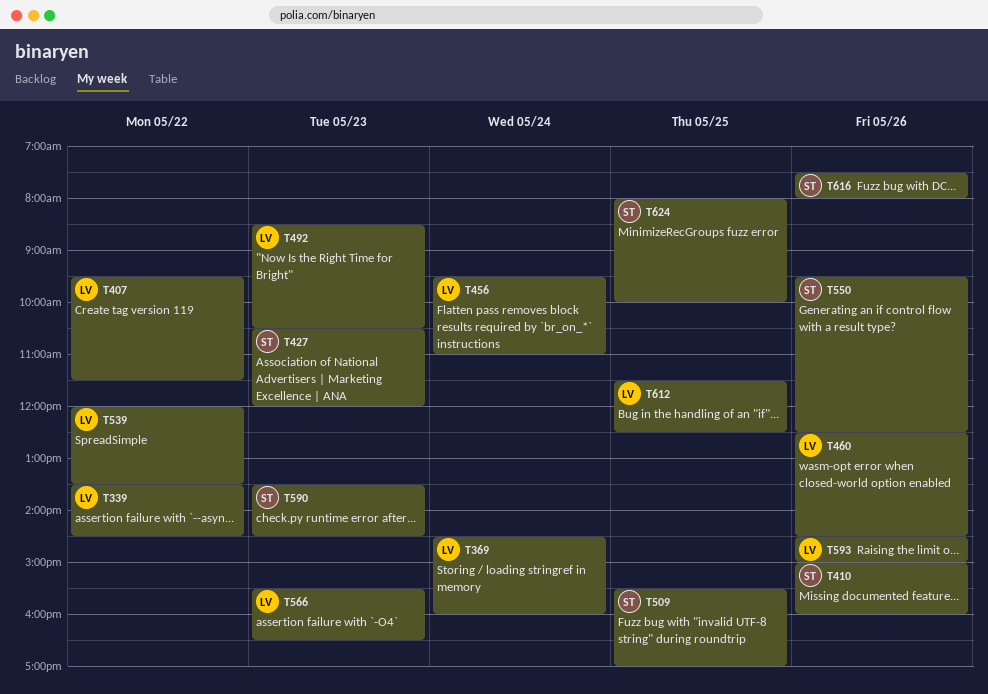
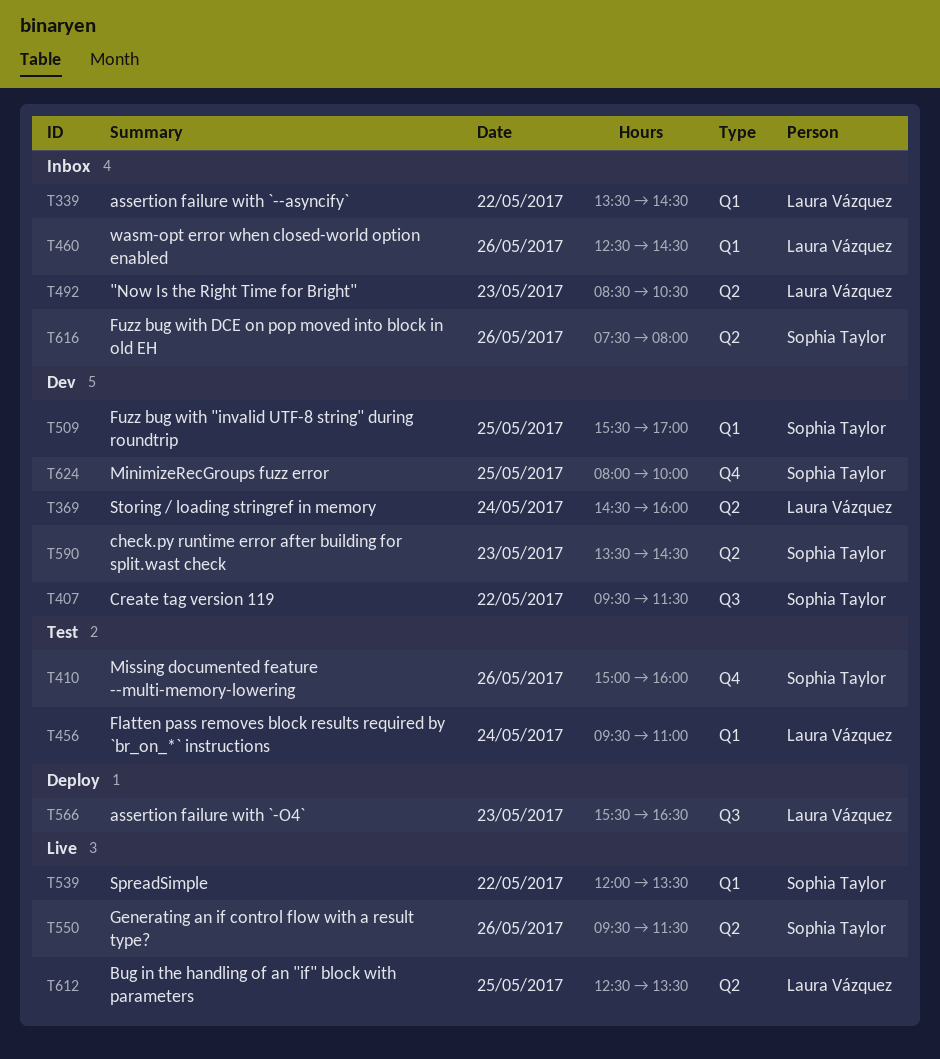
T407, owner: Laura Vázquez -> Sophia Taylor
T427: present -> none
T539, owner: Laura Vázquez -> Sophia Taylor
T550, ends: 12:30 -> 11:30
T593: present -> none
T612, begins: 11:30 -> 12:30
T612, ends: 12:30 -> 13:30

